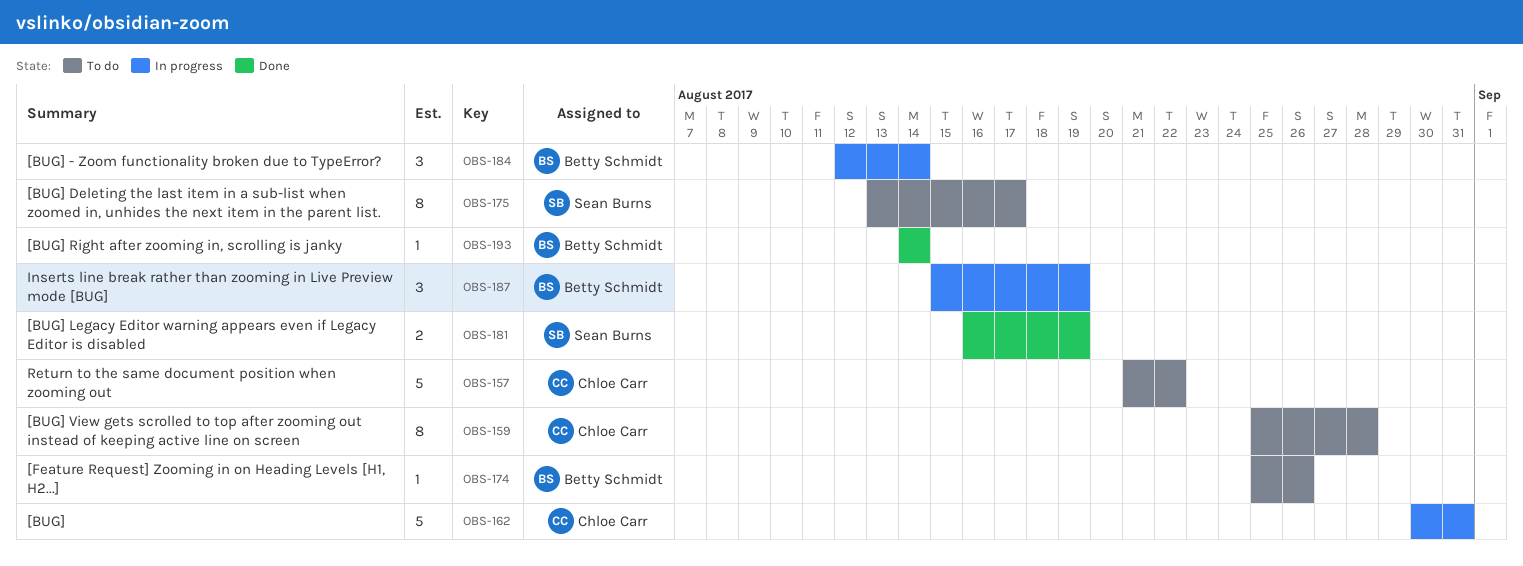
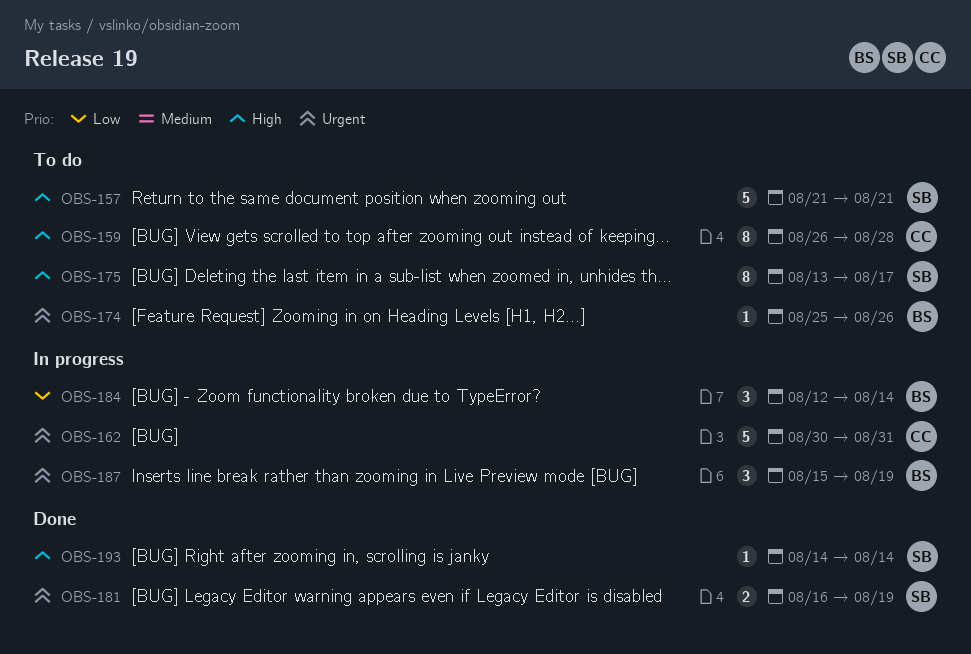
OBS-157, owner: Chloe Carr -> Sean Burns
OBS-157, due: Aug 22 -> Aug 21
OBS-159, start: Aug 25 -> Aug 26
OBS-193, owner: Betty Schmidt -> Sean Burns

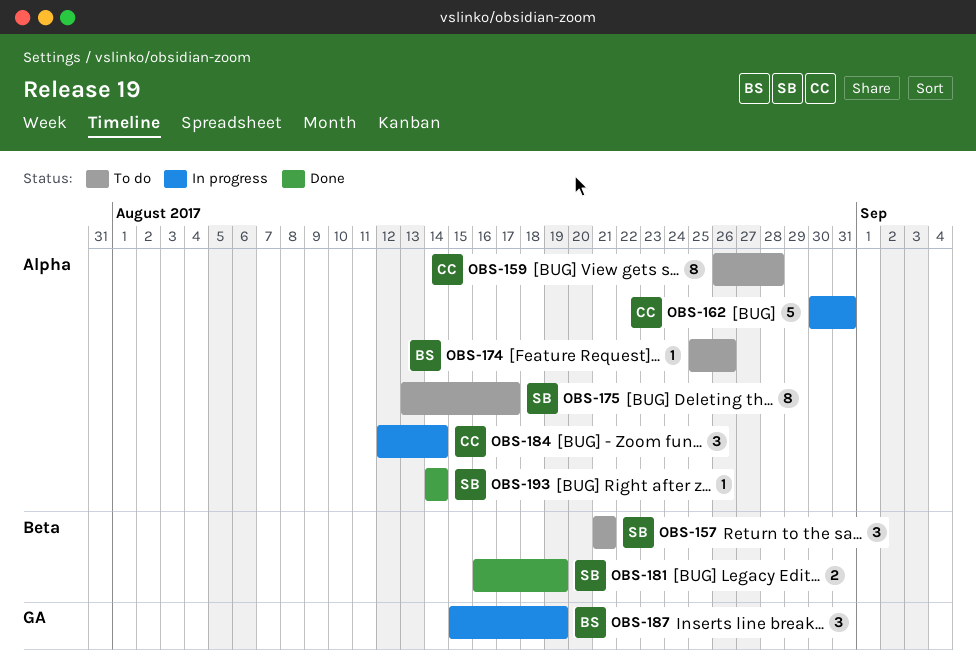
OBS-157, estimate: 5 -> 3
OBS-184, owner: BS -> CC

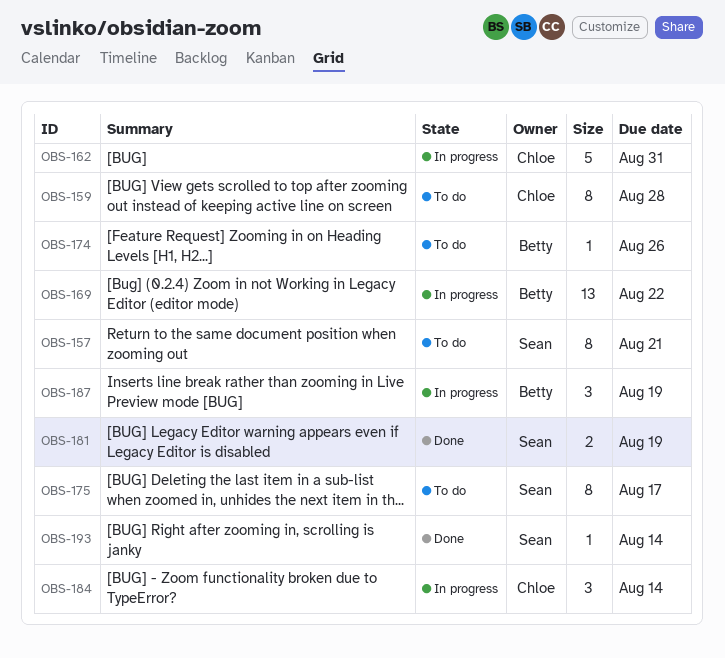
OBS-157, estimate: 3 -> 8
OBS-169: none -> present

